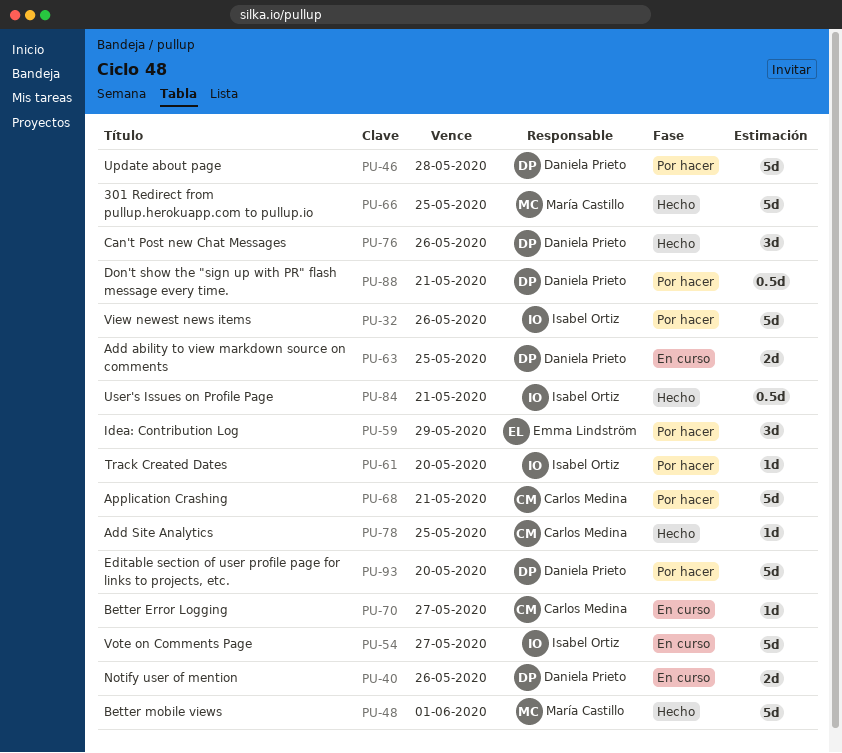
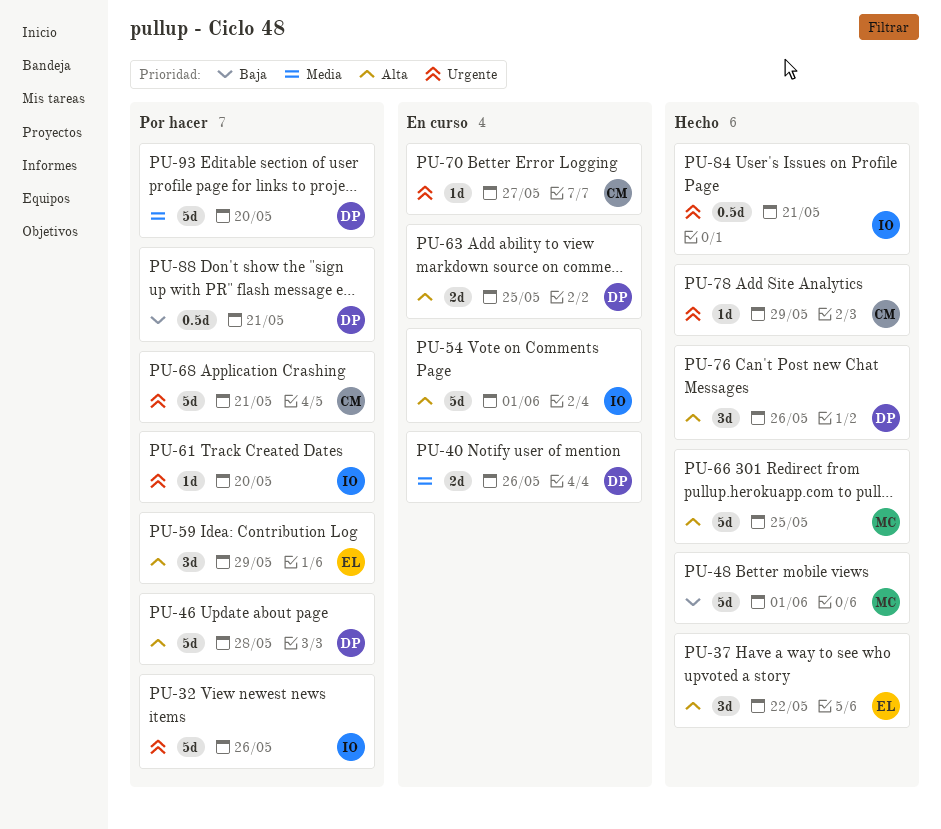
PU-37: none -> present
PU-54, due: May 27 -> Jun 1
PU-78, due: May 25 -> May 29

